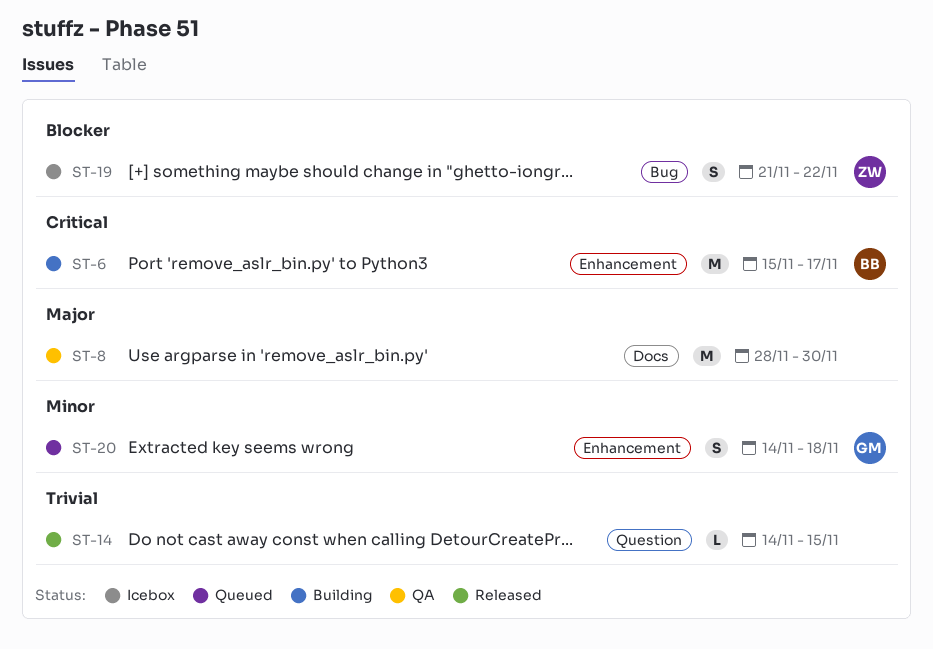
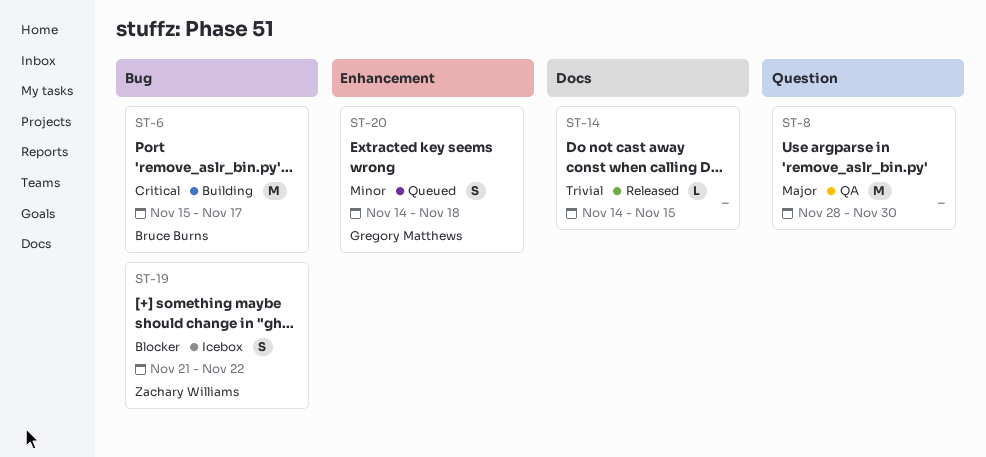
ST-6, label: Enhancement -> Bug
ST-8, label: Docs -> Question
ST-14, label: Question -> Docs

